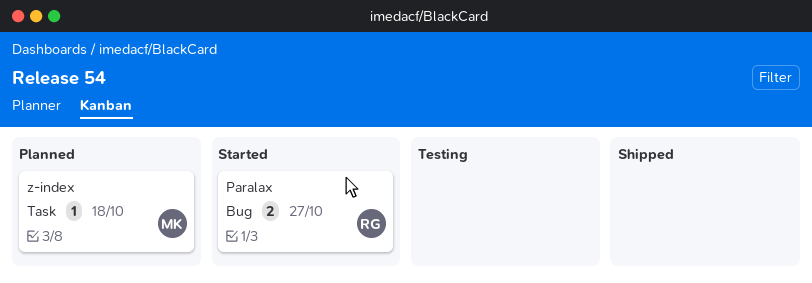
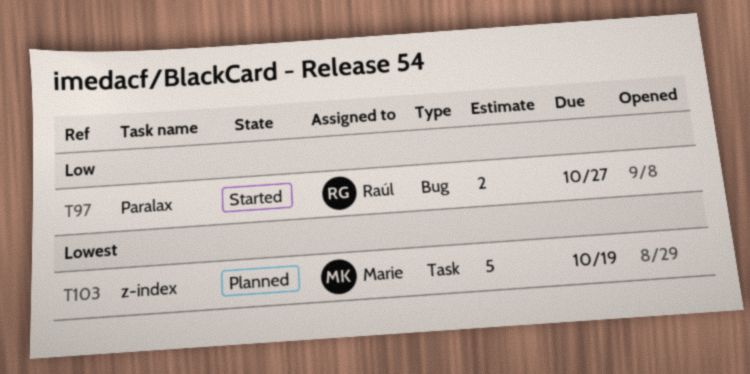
z-index, estimate: 1 -> 5
z-index, due: Oct 18 -> Oct 19

